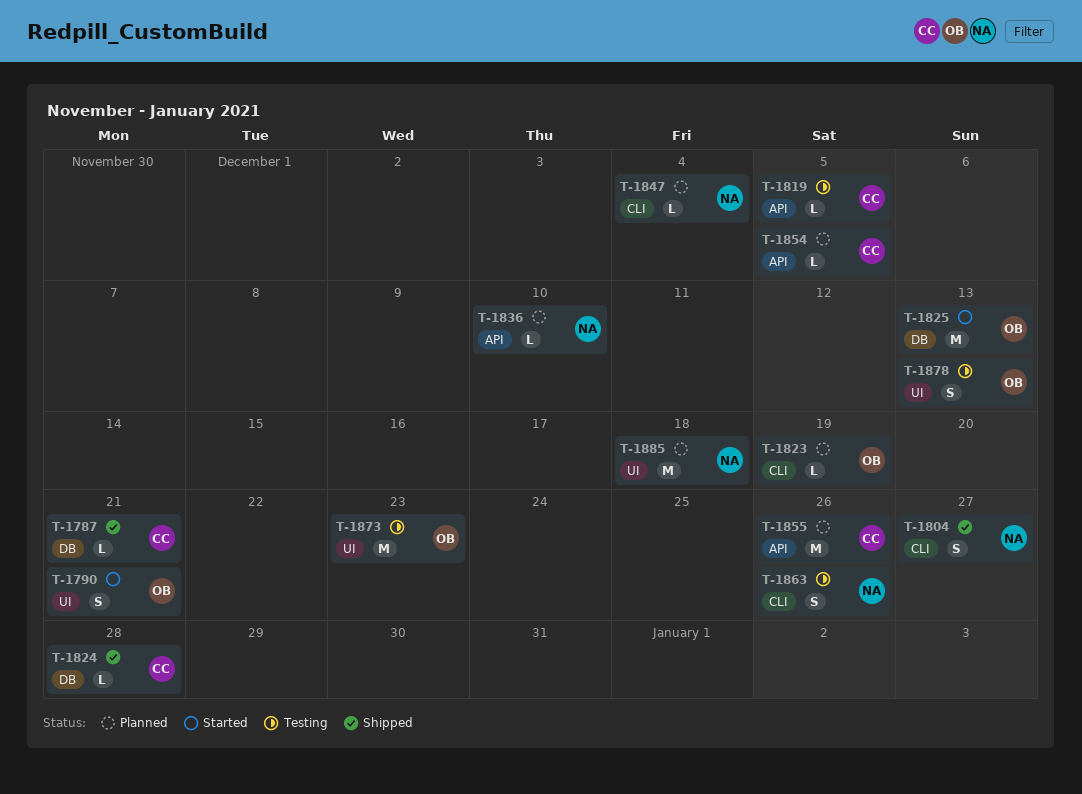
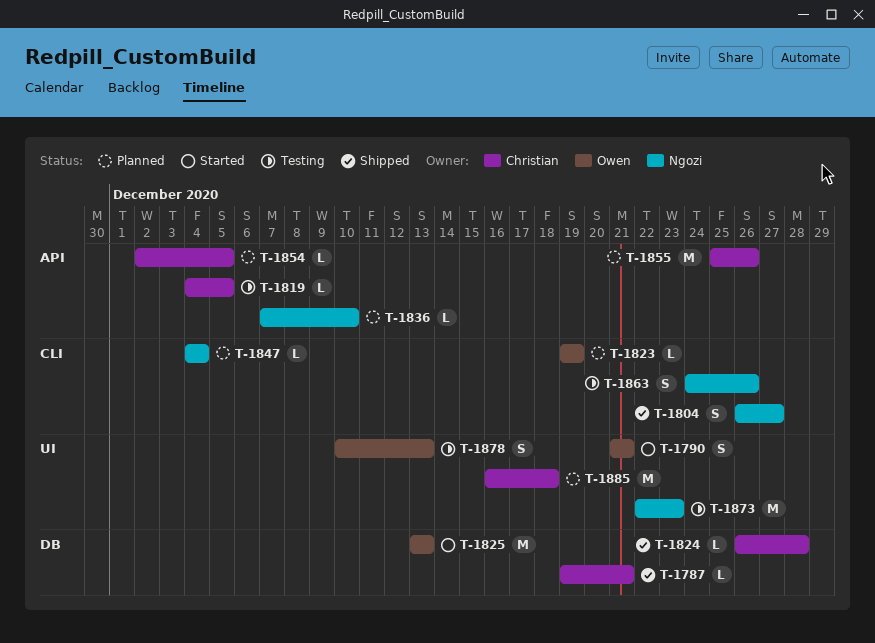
T-1873, owner: Owen -> Ngozi
T-1885, owner: Ngozi -> Christian

